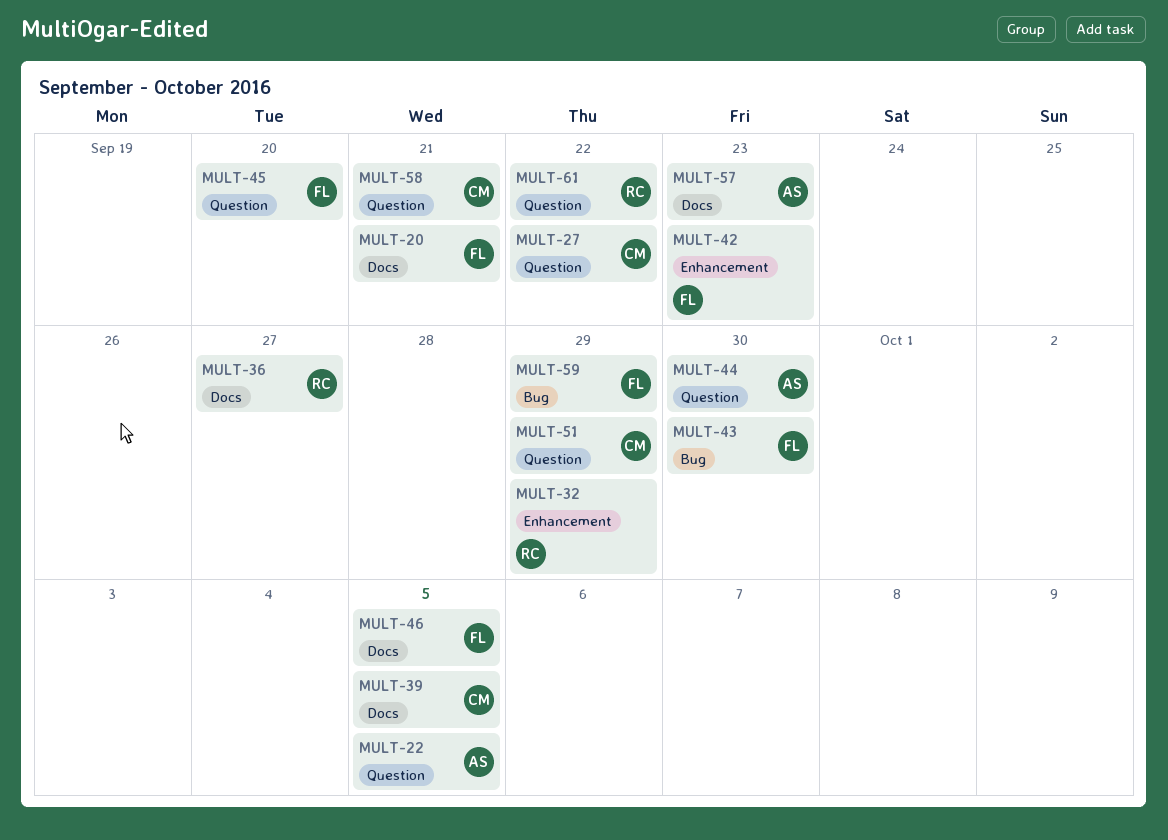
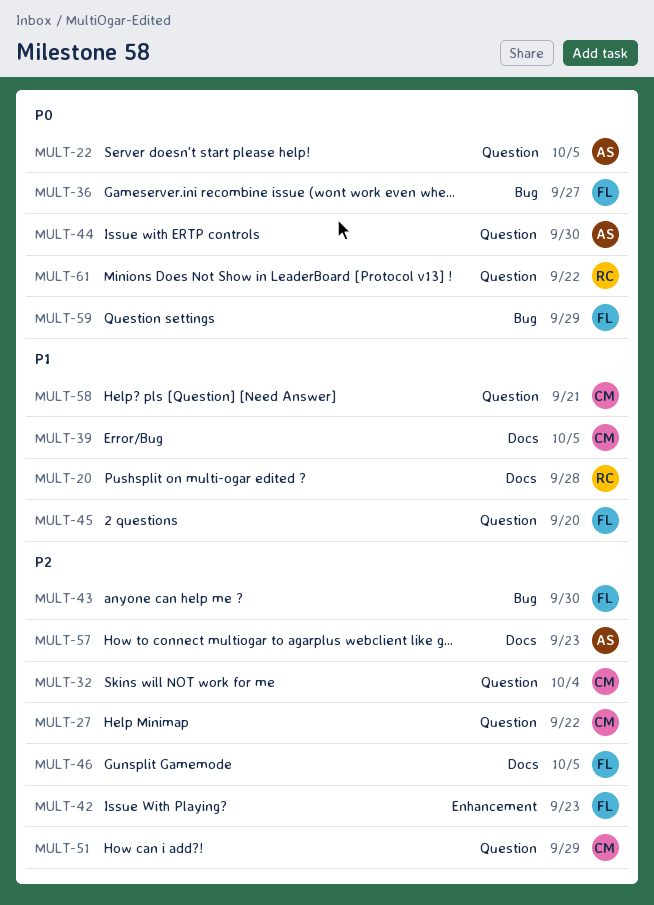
MULT-20, owner: FL -> RC
MULT-20, due: Sep 21 -> Sep 28
MULT-32, owner: RC -> CM
MULT-32, label: Enhancement -> Question
MULT-32, due: Sep 29 -> Oct 4
MULT-36, owner: RC -> FL
MULT-36, label: Docs -> Bug

